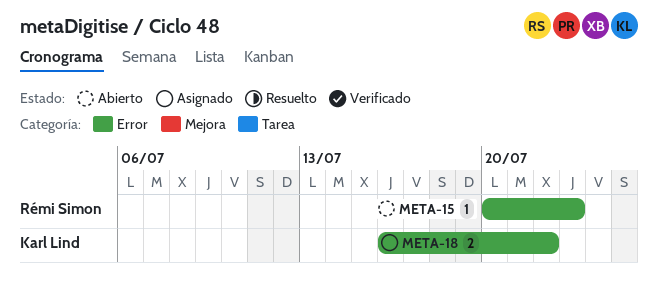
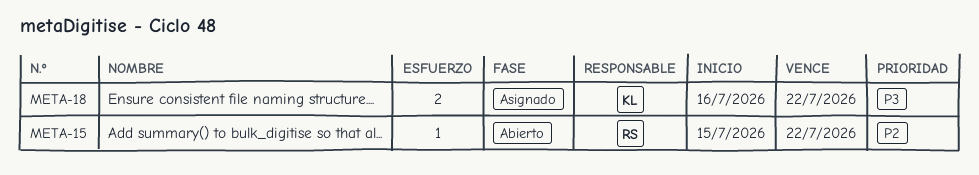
META-15, start: Jul 20 -> Jul 15
META-15, due: Jul 23 -> Jul 22

